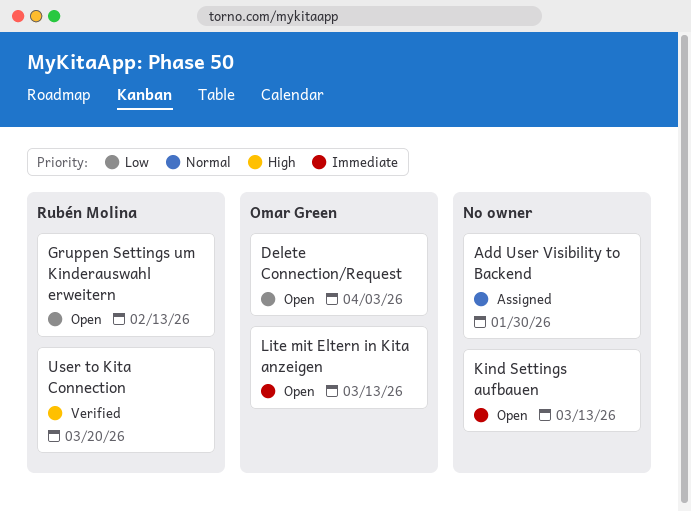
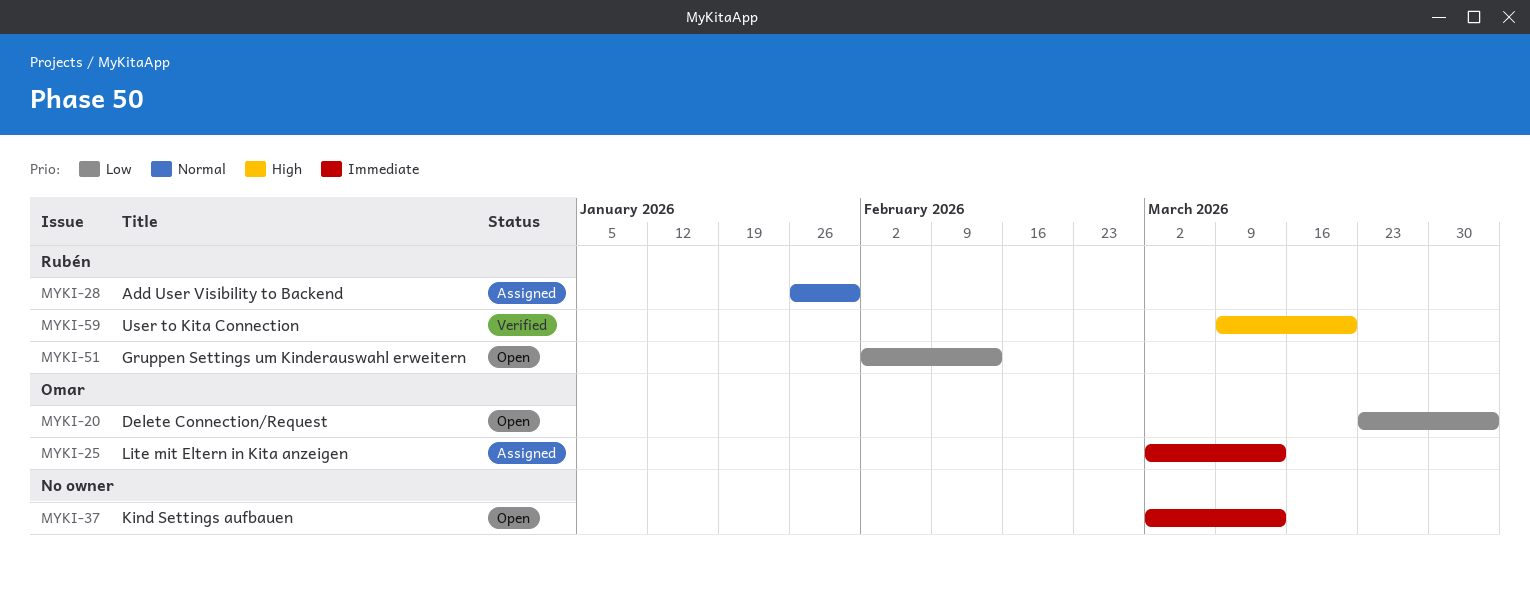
Add User Visibility to Backend, owner: none -> Rubén Molina
Lite mit Eltern in Kita anzeigen, status: Open -> Assigned

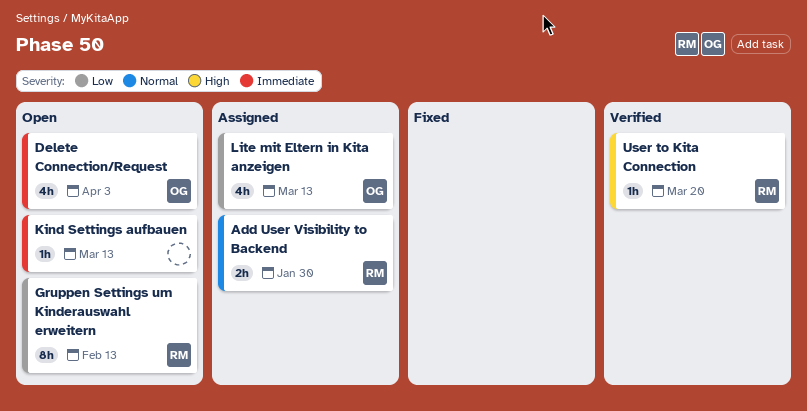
Delete Connection/Request, priority: Low -> Immediate
Lite mit Eltern in Kita anzeigen, priority: Immediate -> Low

